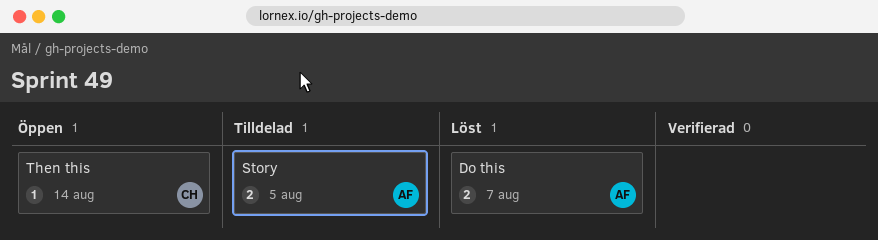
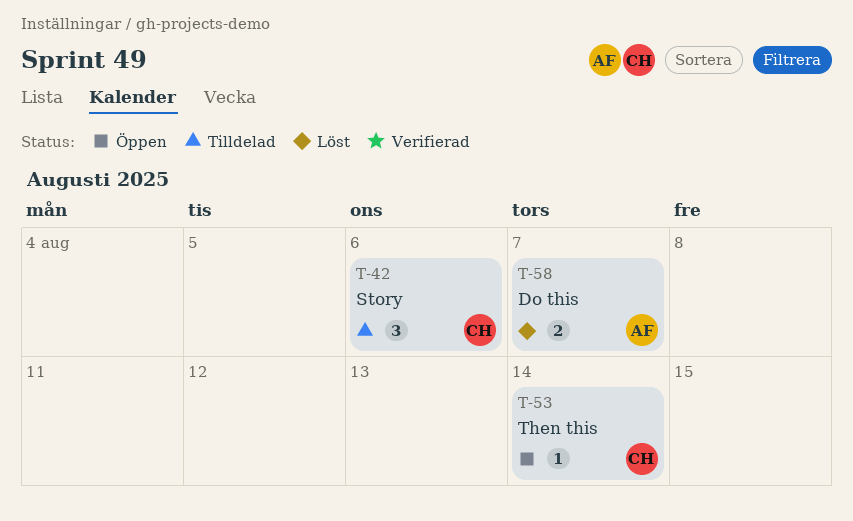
Story, owner: AF -> CH
Story, estimate: 2 -> 3
Story, due: Aug 5 -> Aug 6

